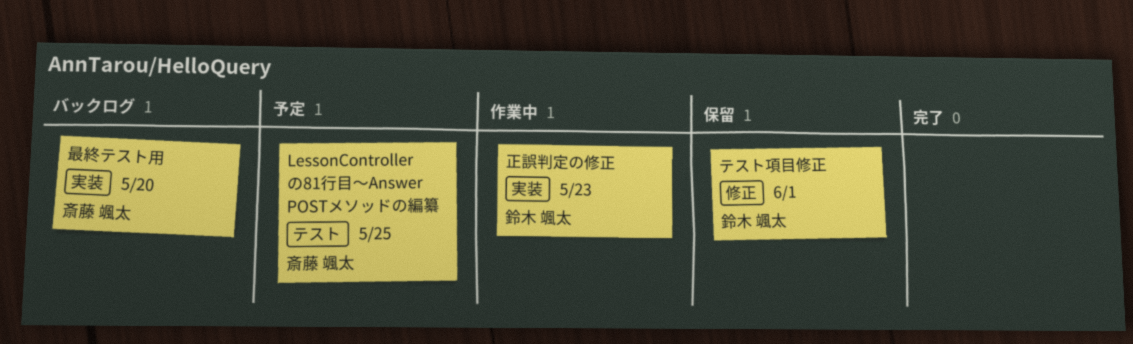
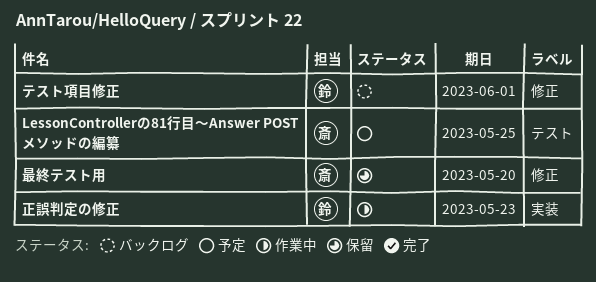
テスト項目修正, status: 保留 -> バックログ
最終テスト用, status: バックログ -> 保留
最終テスト用, label: 実装 -> 修正

